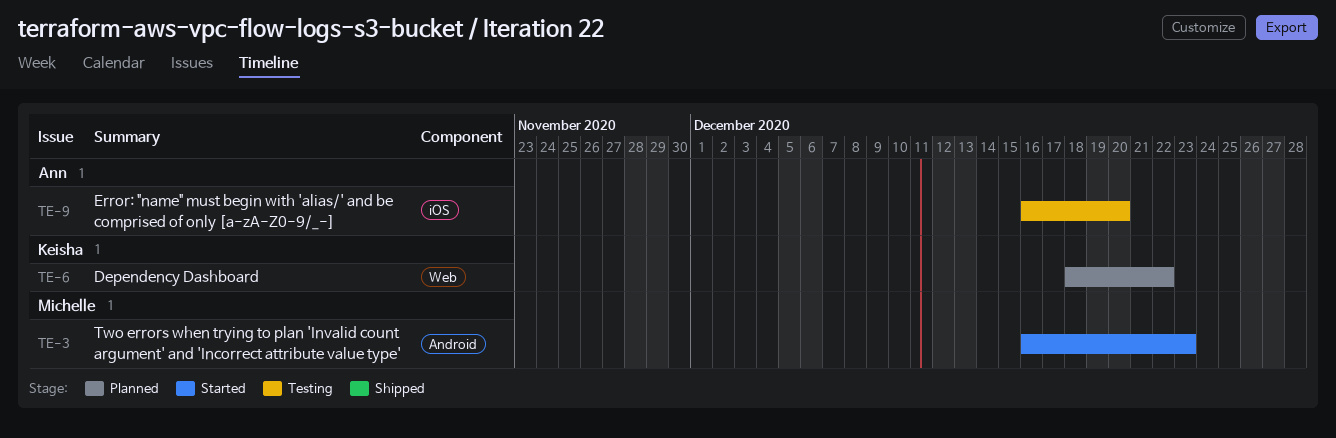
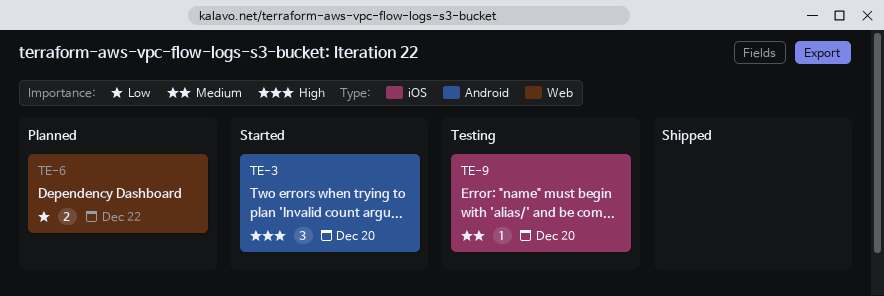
TE-3, due: Dec 23 -> Dec 20

